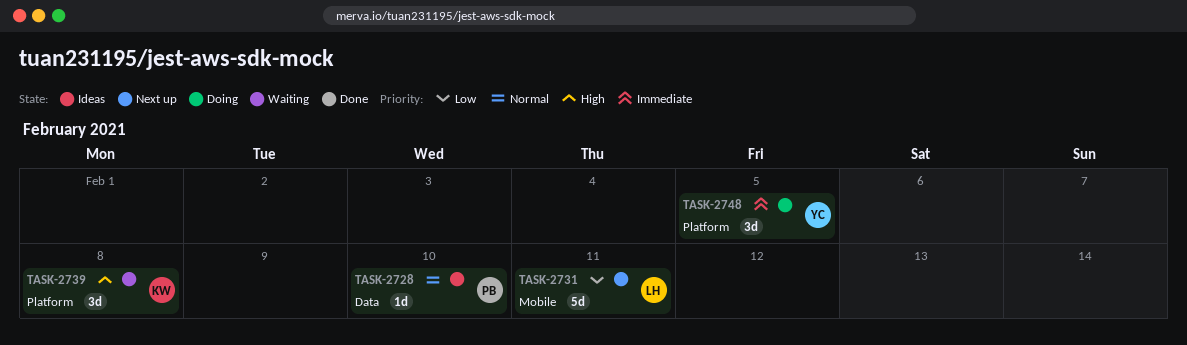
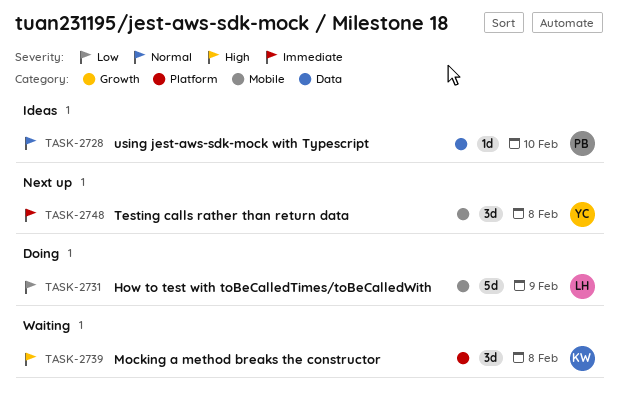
TASK-2731, status: Next up -> Doing
TASK-2731, due: Feb 11 -> Feb 9
TASK-2748, status: Doing -> Next up
TASK-2748, label: Platform -> Mobile
TASK-2748, due: Feb 5 -> Feb 8

